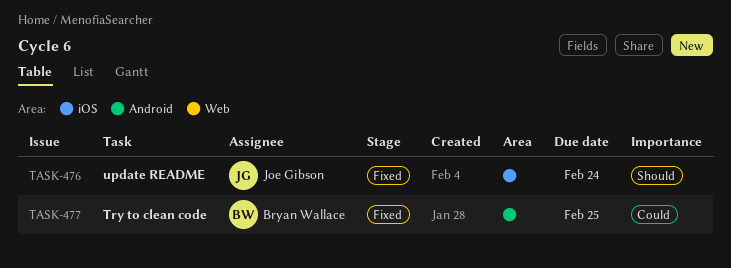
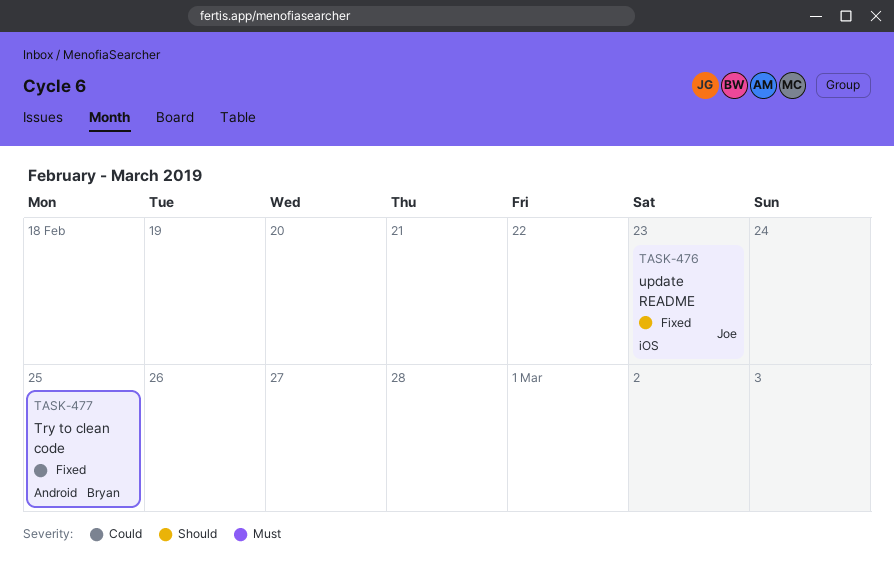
TASK-476, due: Feb 24 -> Feb 23

